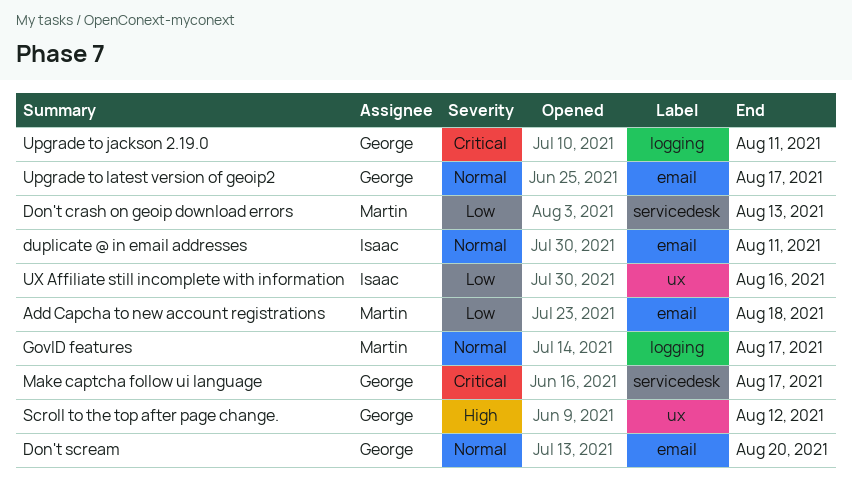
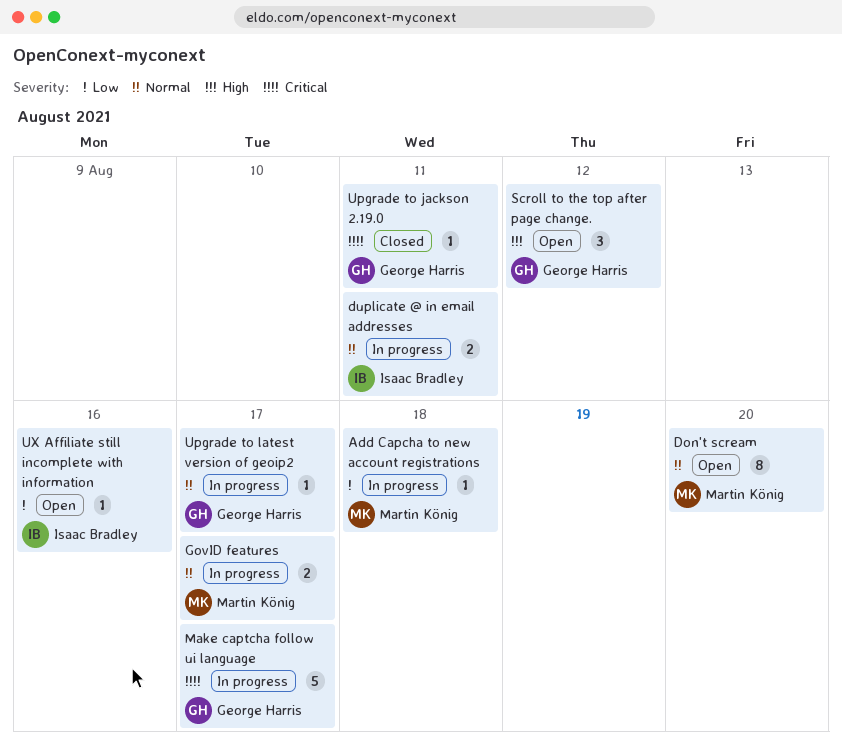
Don't crash on geoip download errors: present -> none
Don't scream, owner: George Harris -> Martin König

